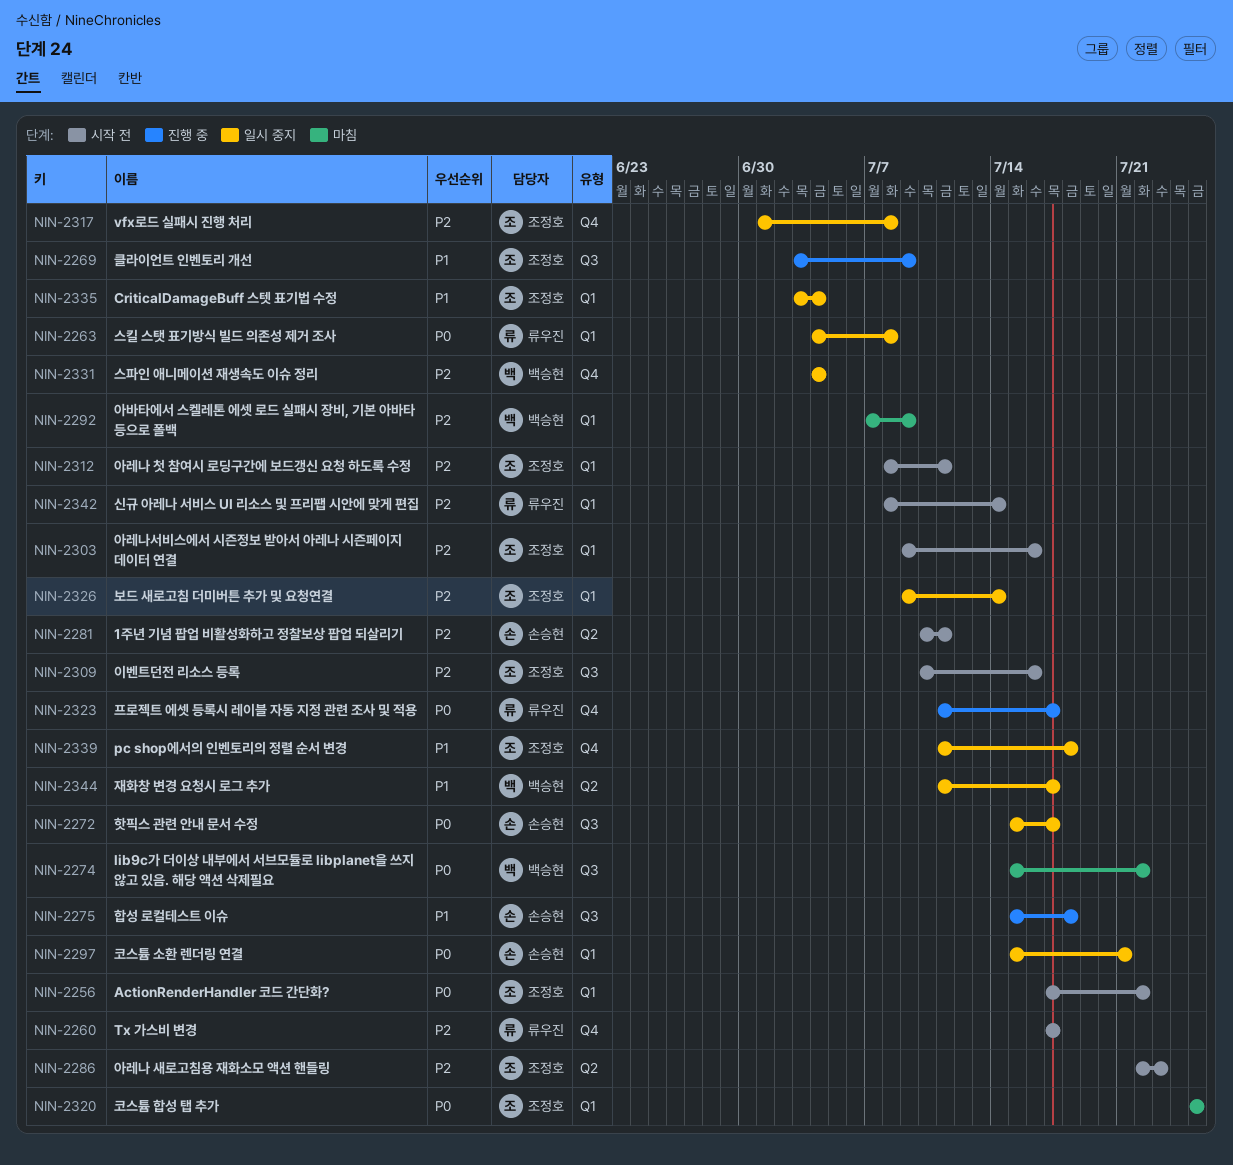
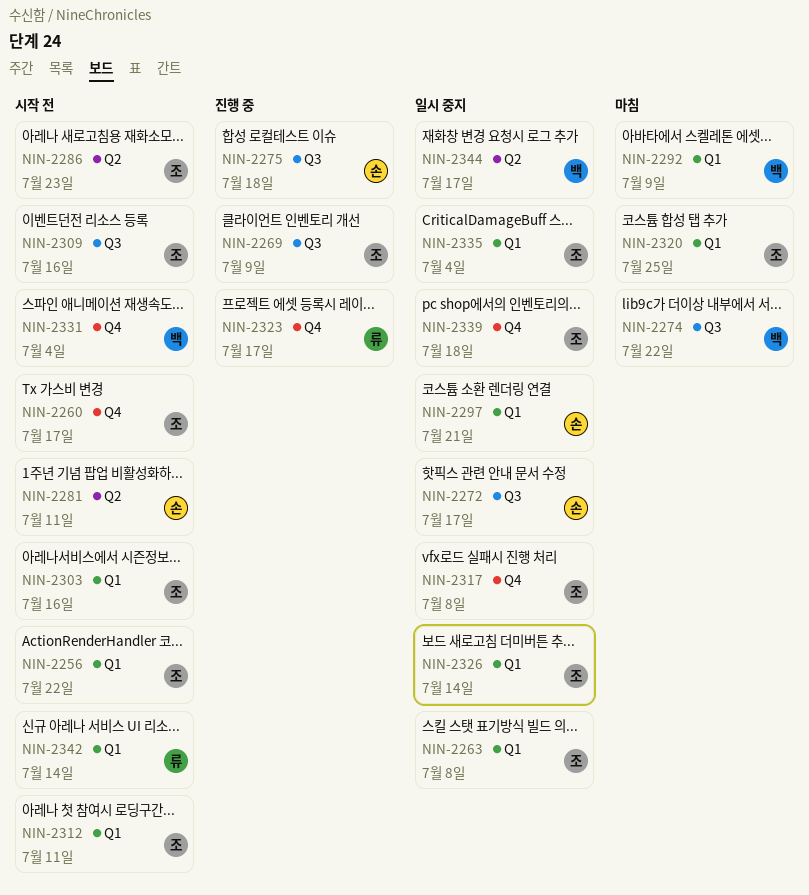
NIN-2260, owner: 류우진 -> 조정호
NIN-2263, owner: 류우진 -> 조정호
NIN-2331, status: 일시 중지 -> 시작 전

